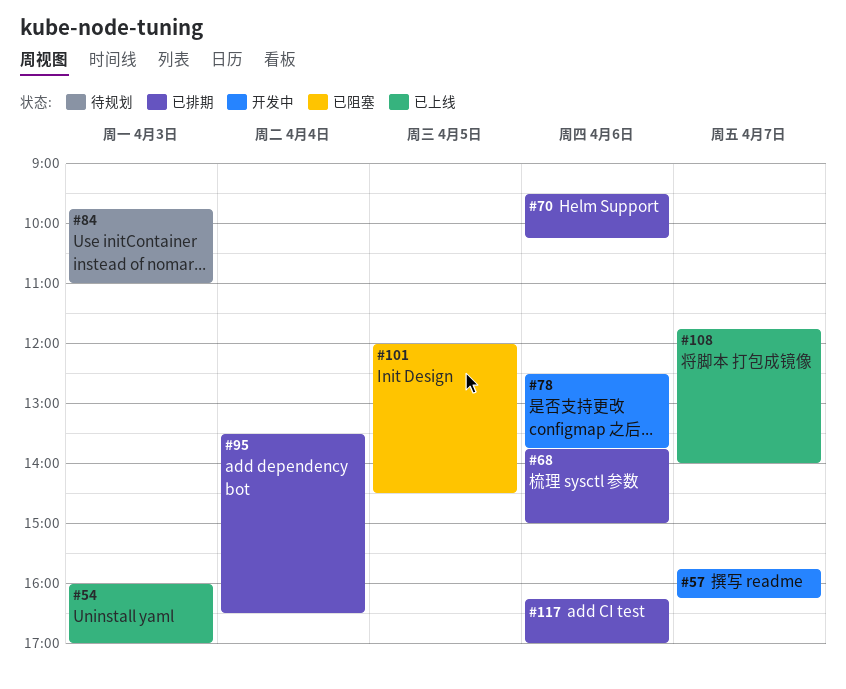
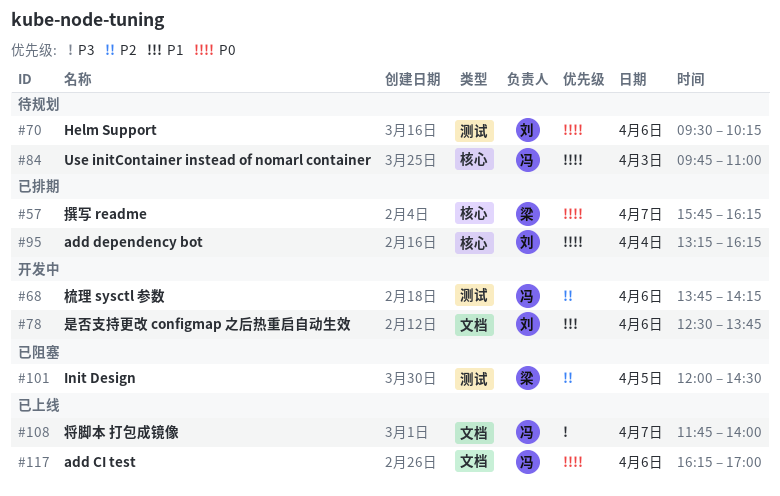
#54: present -> none
#57, status: 开发中 -> 已排期
#68, status: 已排期 -> 开发中
#68, ends: 15:00 -> 14:15
#70, status: 已排期 -> 待规划
#95, begins: 13:30 -> 13:15
#95, ends: 16:30 -> 16:15
#117, status: 已排期 -> 已上线

